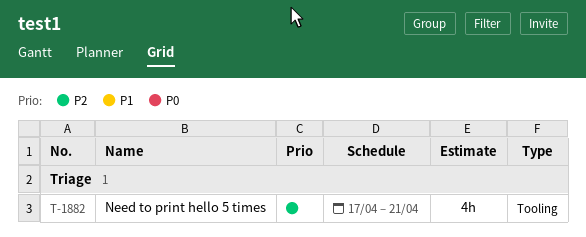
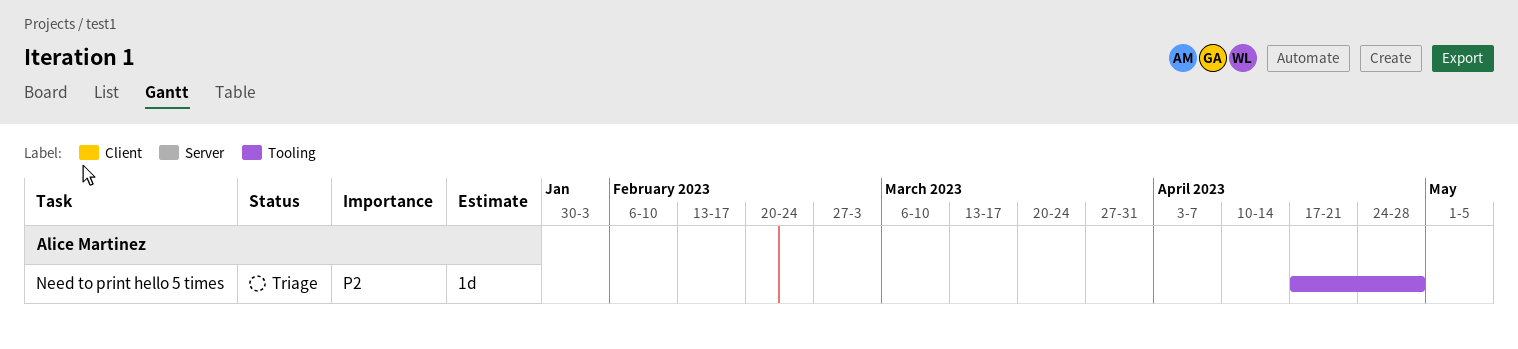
Need to print hello 5 times, estimate: 4h -> 1d
Need to print hello 5 times, due: Apr 21 -> Apr 28

